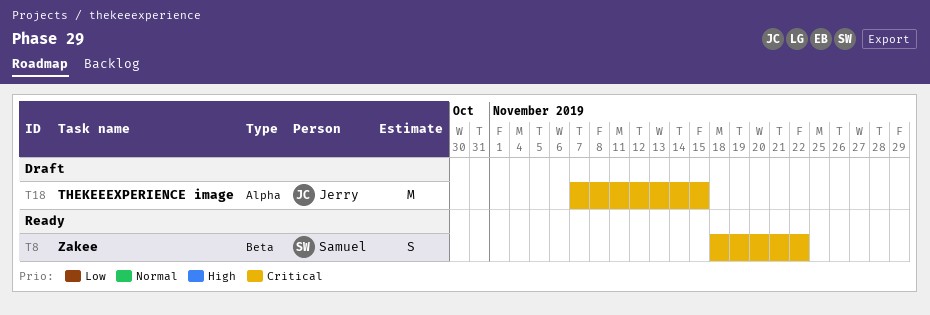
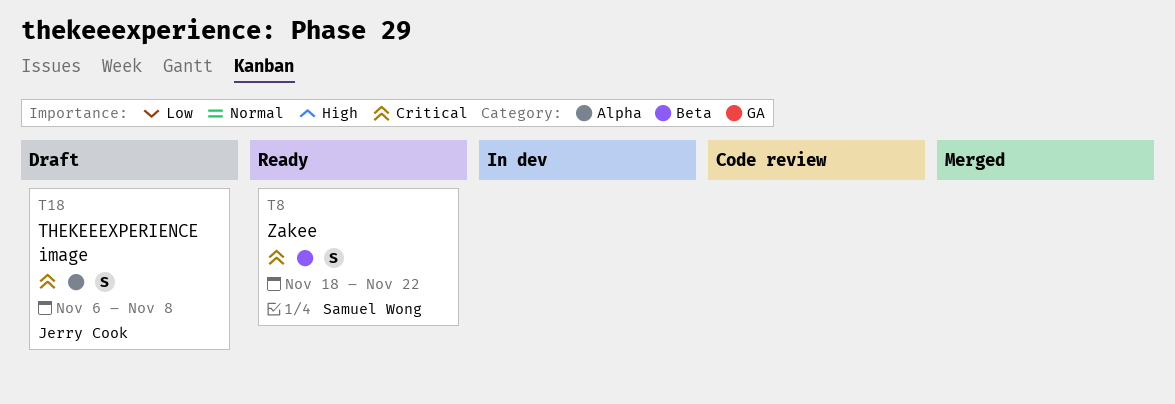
T18, estimate: M -> S
T18, start: Nov 7 -> Nov 6
T18, due: Nov 15 -> Nov 8

